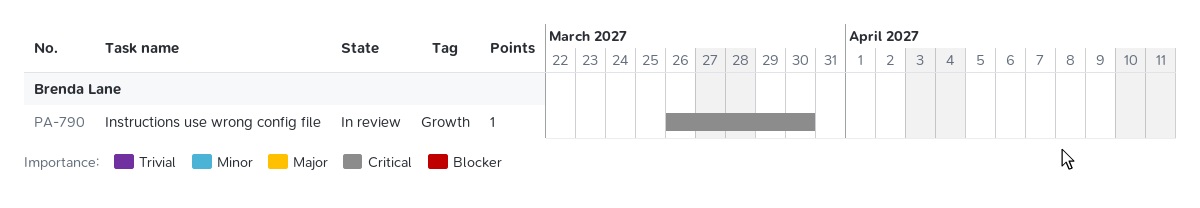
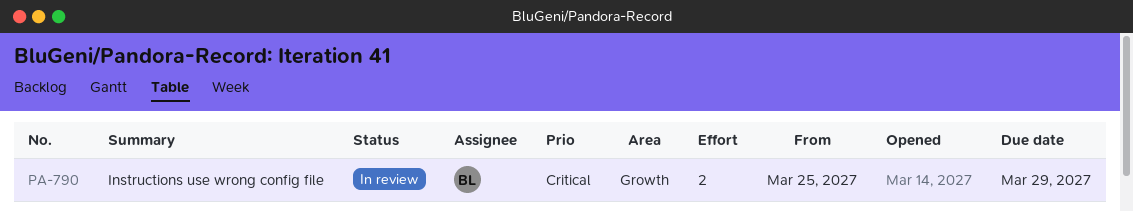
PA-790, estimate: 1 -> 2
PA-790, start: Mar 26 -> Mar 25
PA-790, due: Mar 30 -> Mar 29

